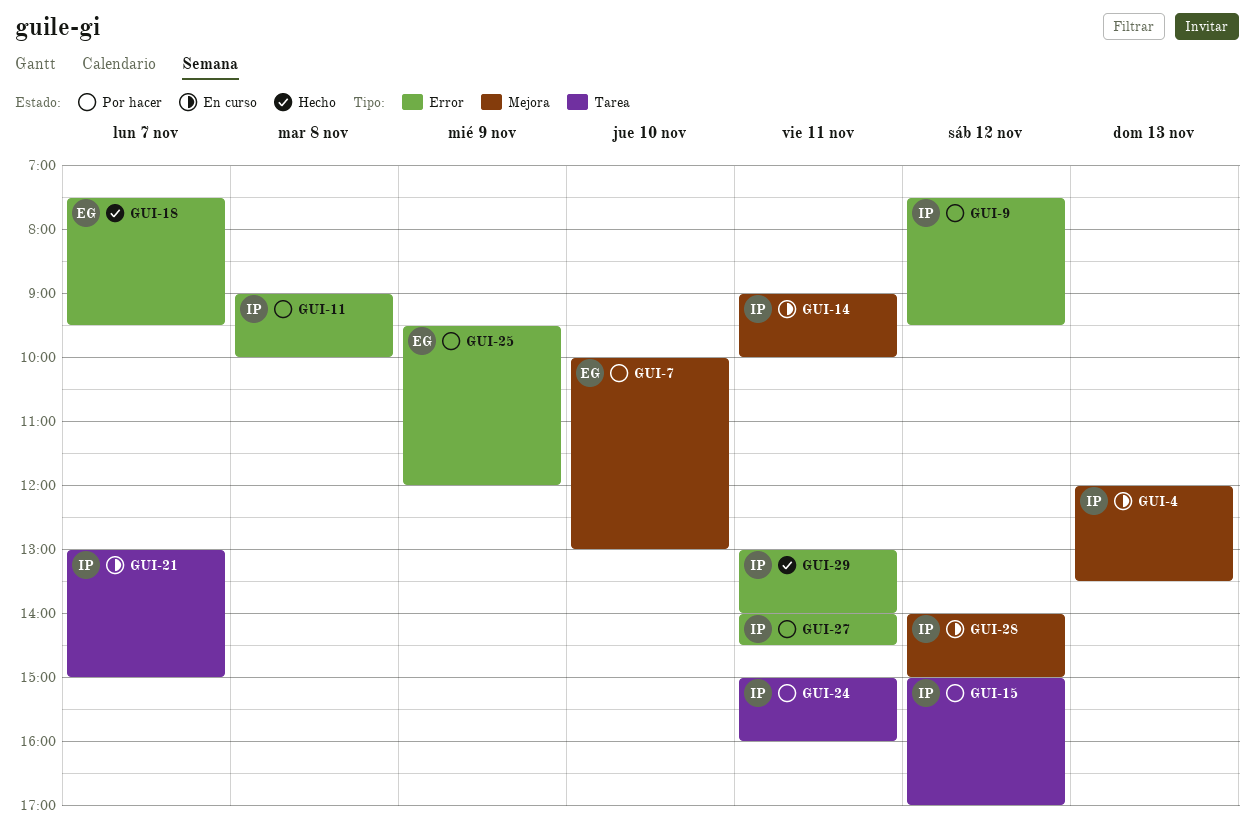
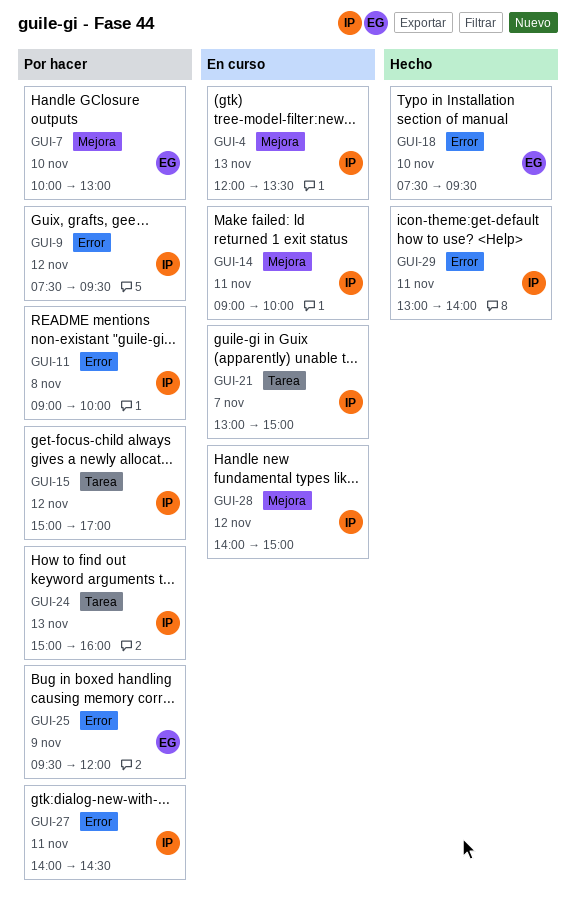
GUI-18, day: Nov 7 -> Nov 10
GUI-24, day: Nov 11 -> Nov 13

